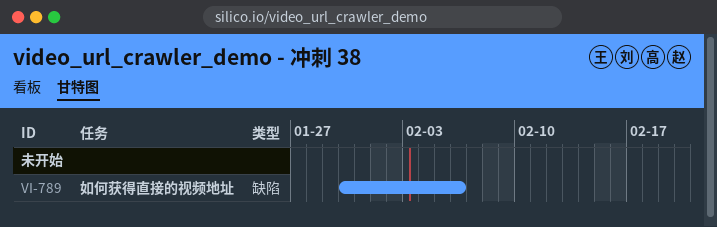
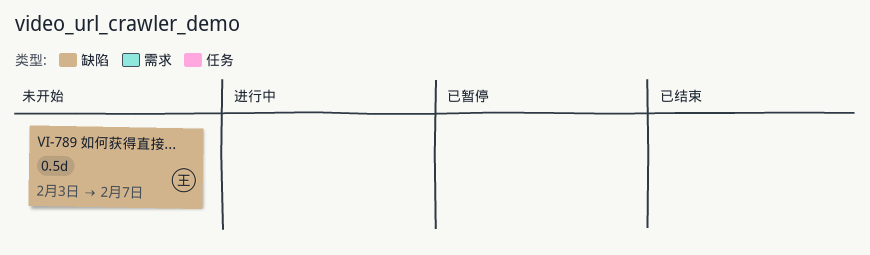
VI-789, start: Jan 30 -> Feb 3
VI-789, due: Feb 6 -> Feb 7

